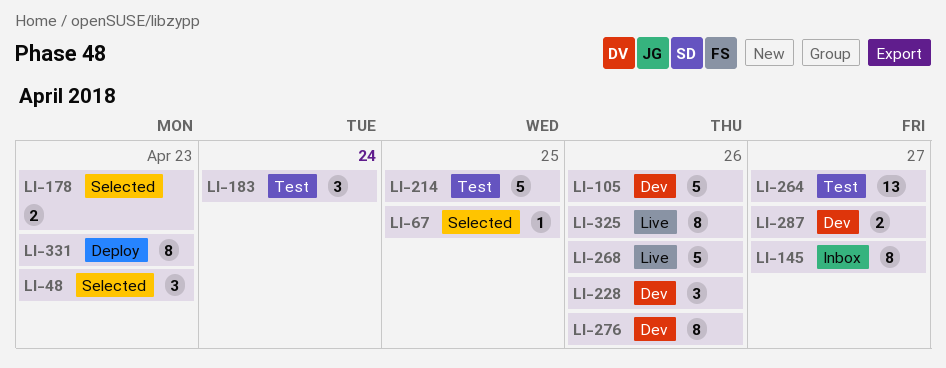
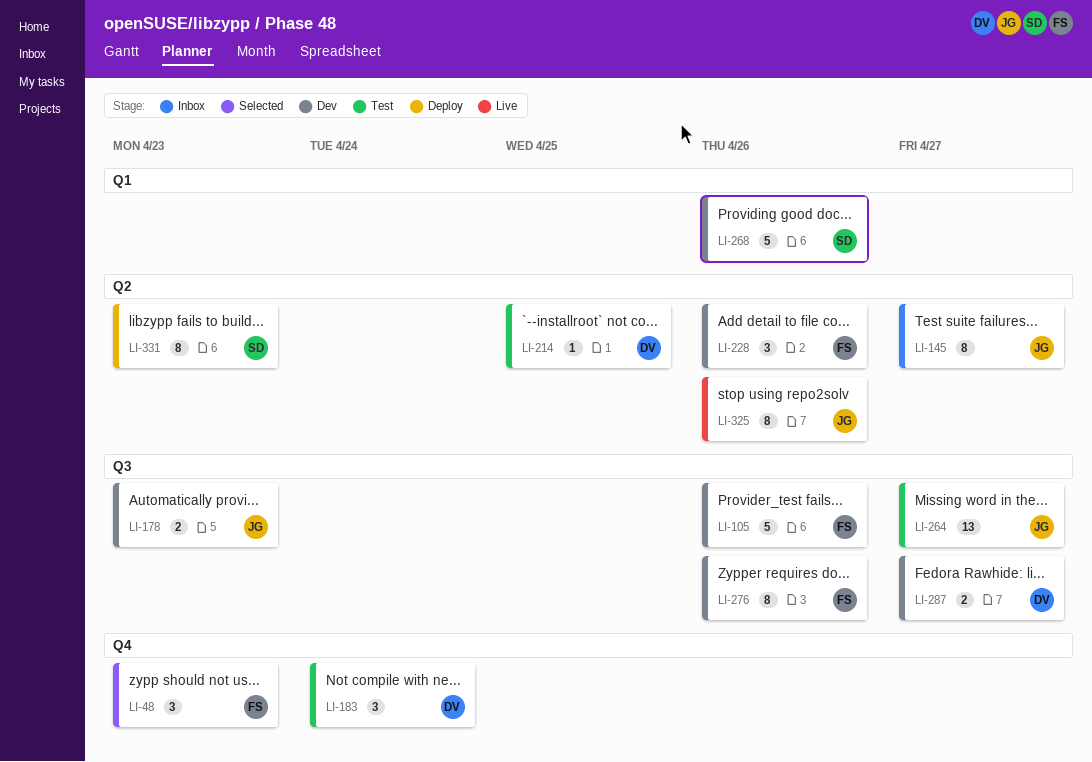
LI-67: present -> none
LI-178, status: Selected -> Dev
LI-214, estimate: 5 -> 1
LI-268, status: Live -> Dev

